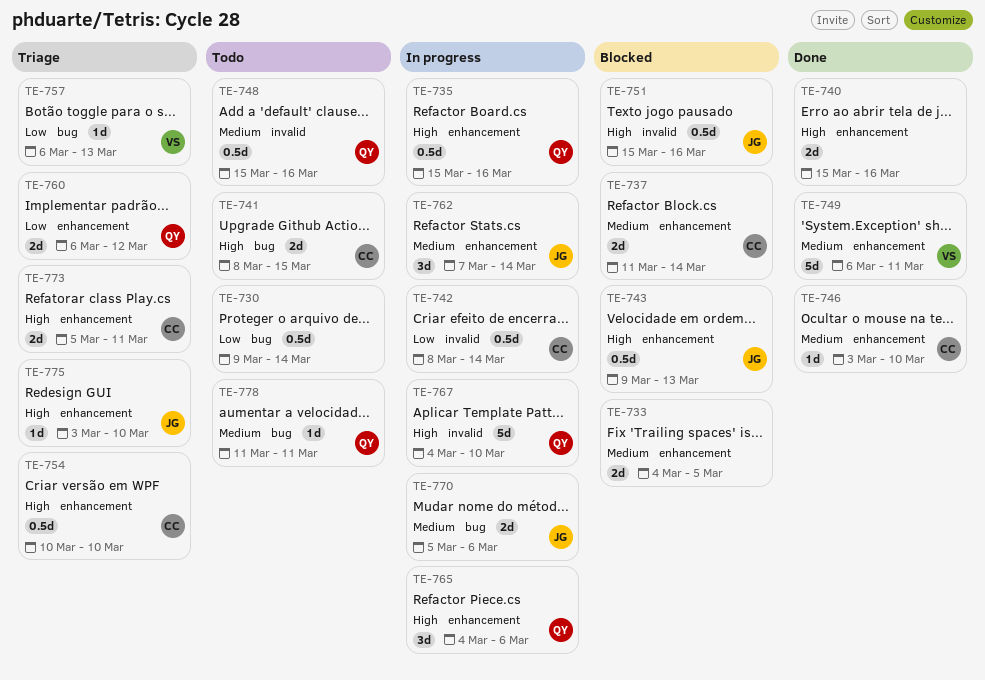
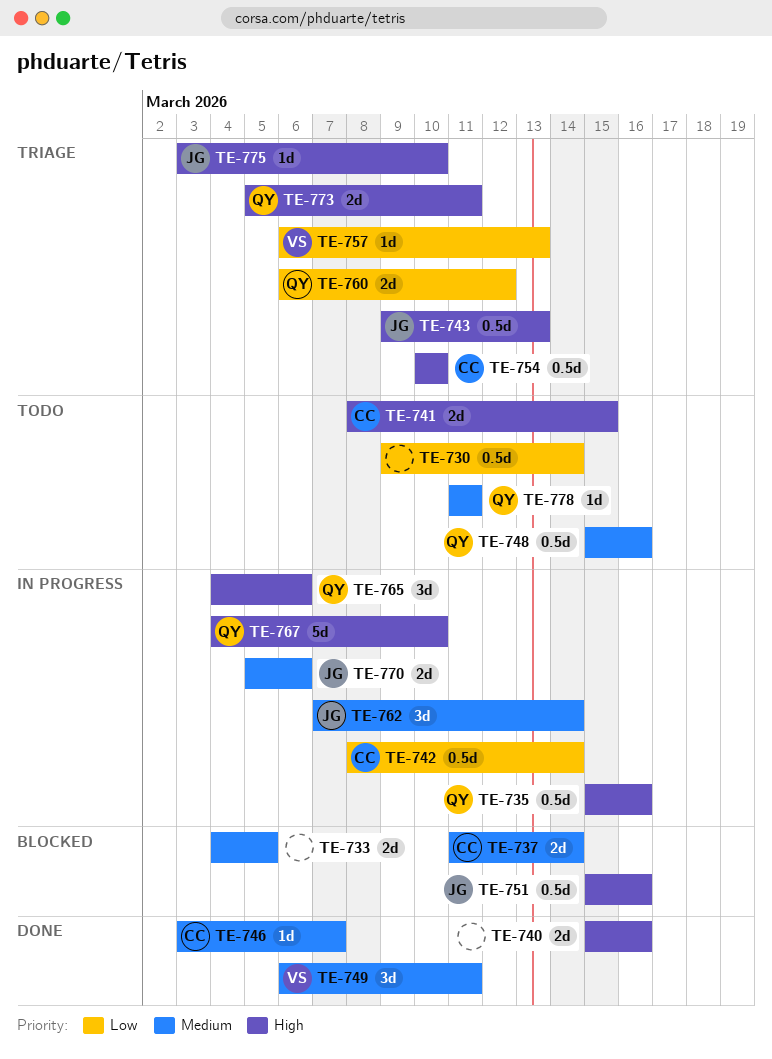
TE-743, status: Blocked -> Triage
TE-746, due: Mar 10 -> Mar 7
TE-749, estimate: 5d -> 3d
TE-773, owner: CC -> QY

